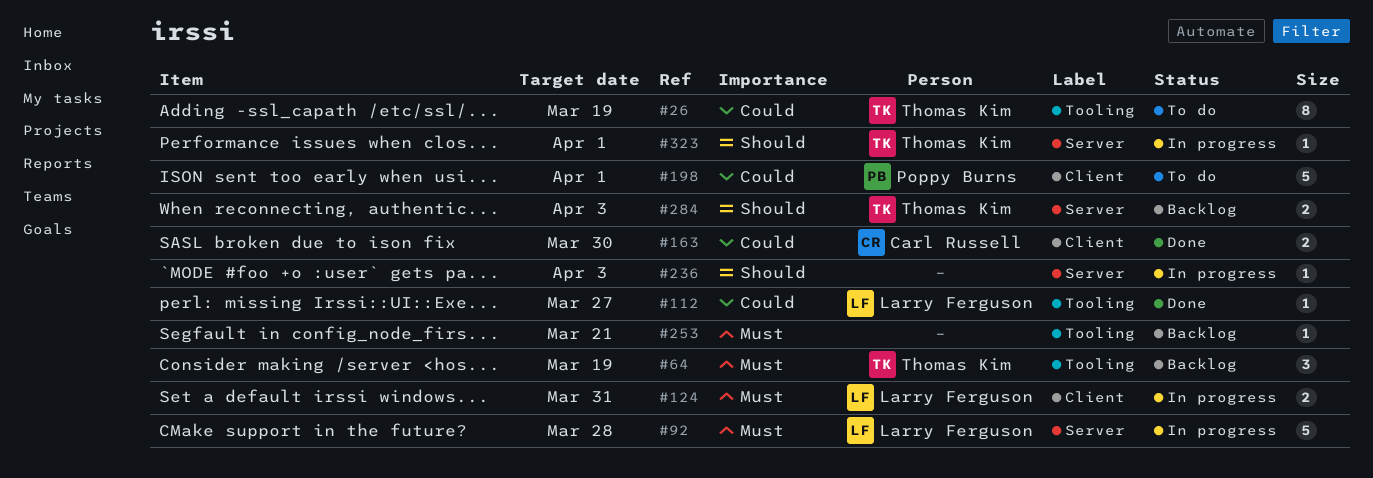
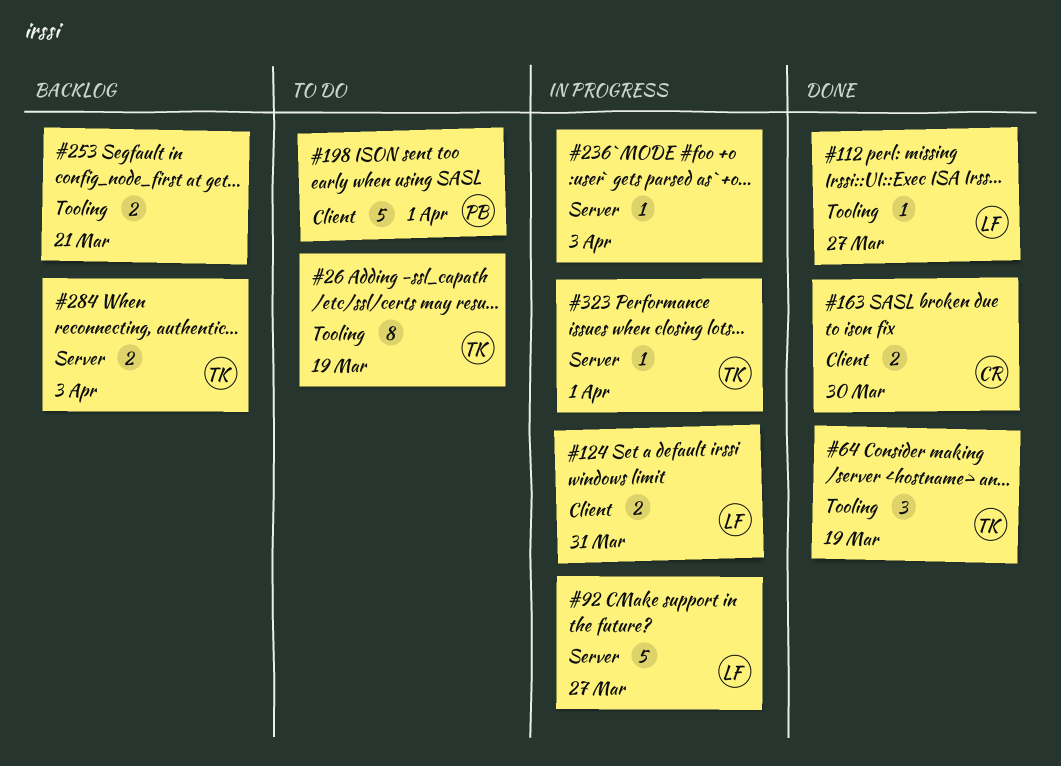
#64, status: Backlog -> Done
#92, due: Mar 28 -> Mar 27
#253, estimate: 1 -> 2

